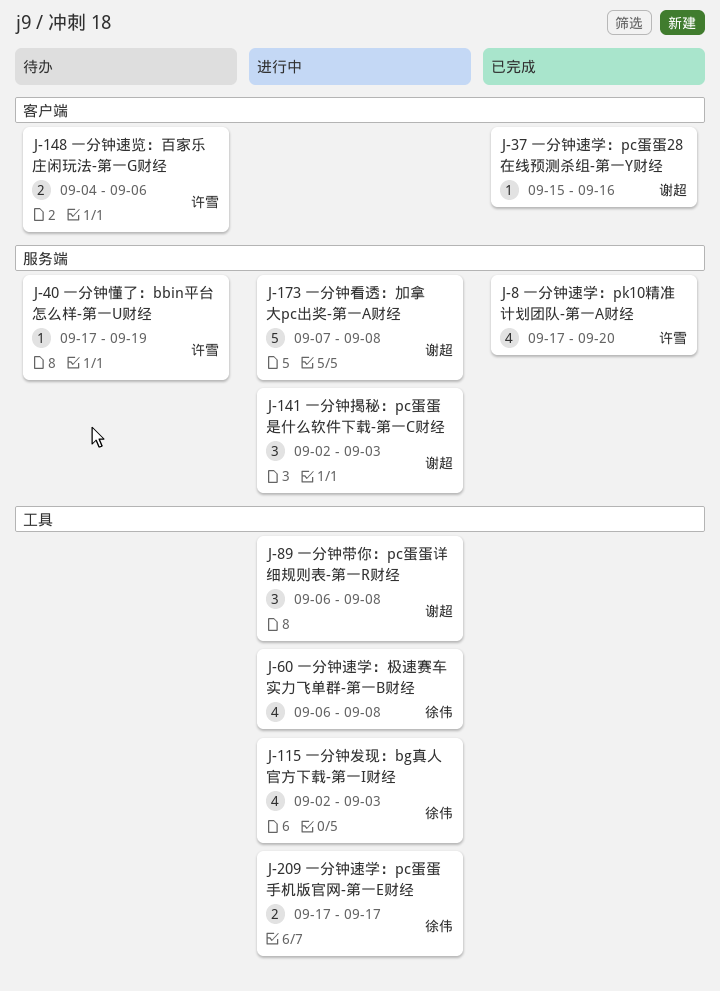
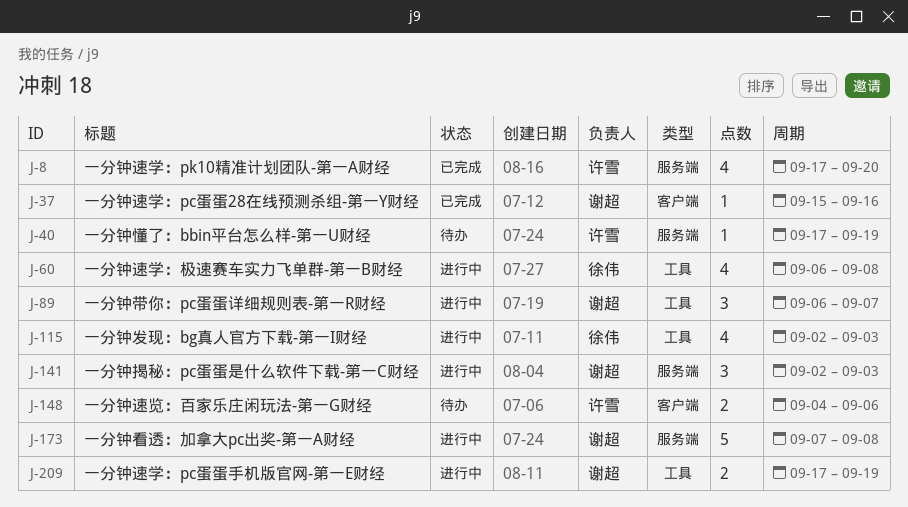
J-89, due: Sep 8 -> Sep 7
J-209, owner: 徐伟 -> 谢超
J-209, due: Sep 17 -> Sep 19

